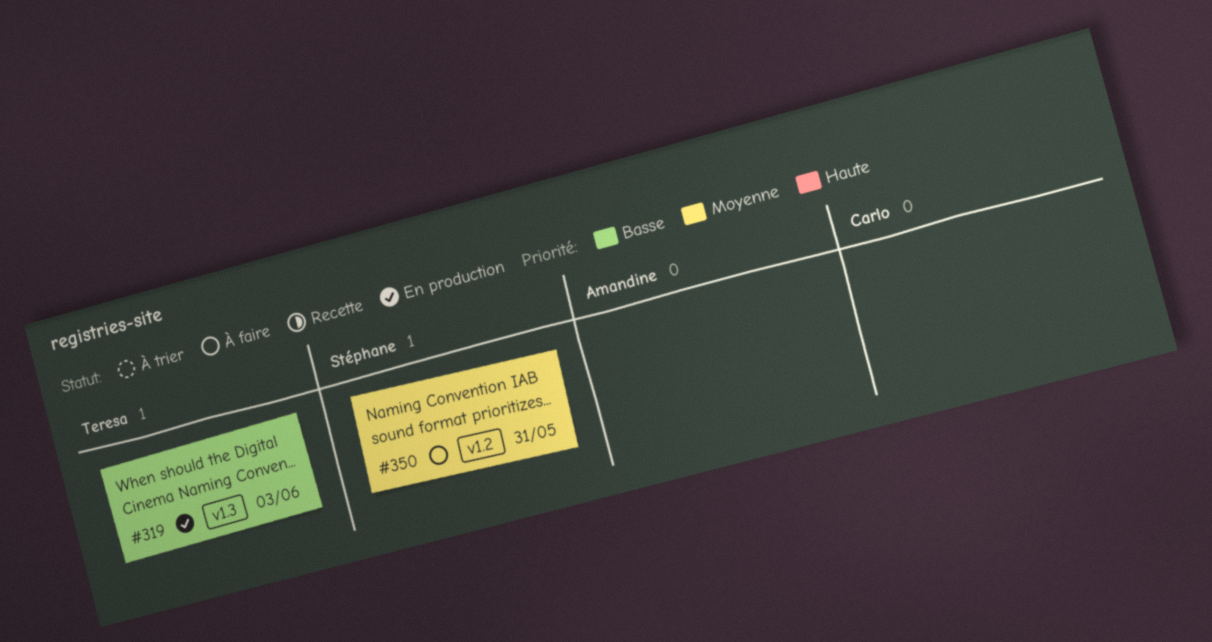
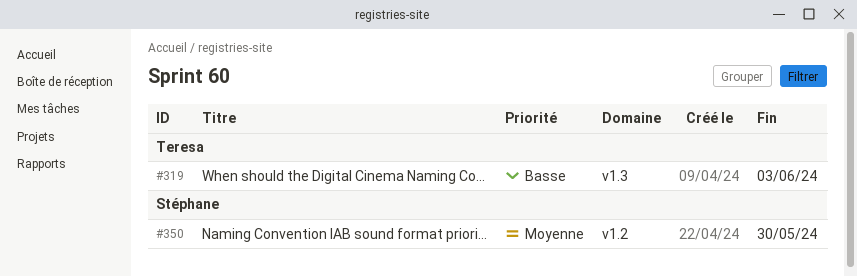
#350, due: May 31 -> May 30

